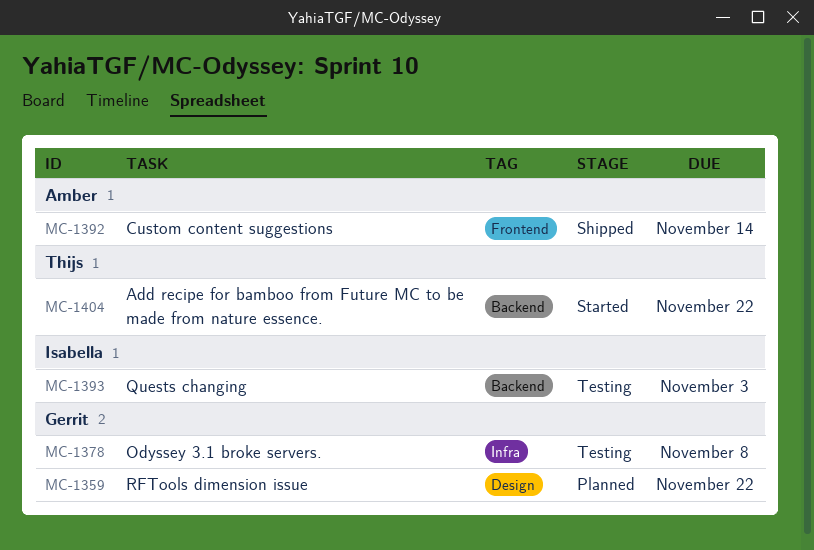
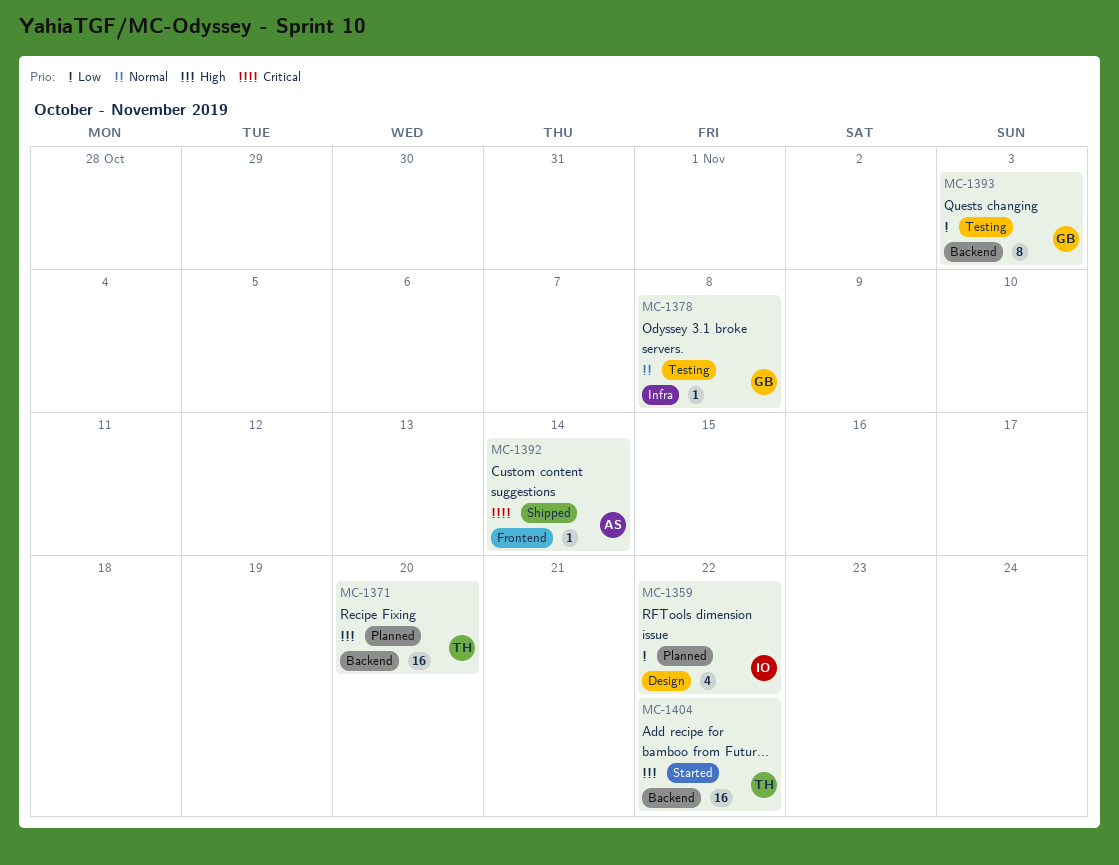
MC-1359, owner: Gerrit -> Isabella
MC-1371: none -> present
MC-1393, owner: Isabella -> Gerrit

